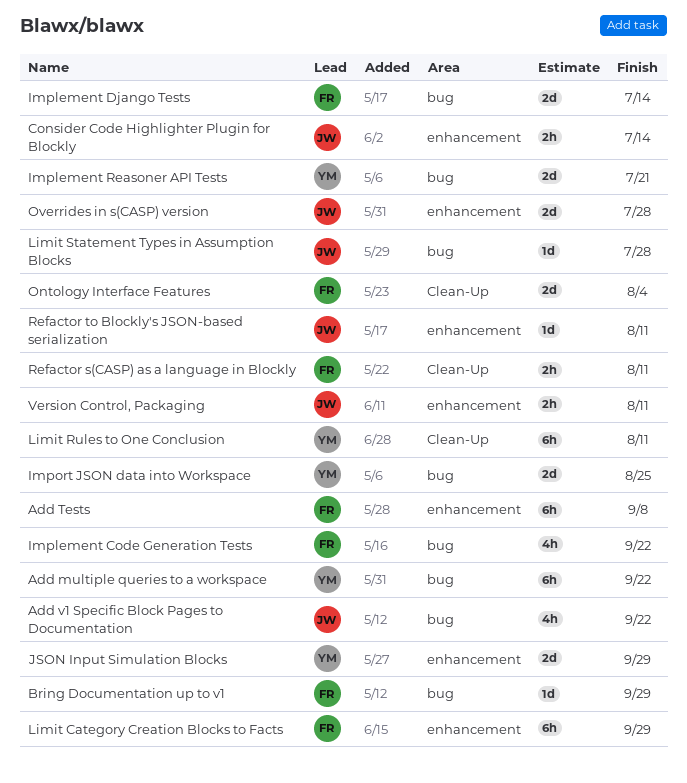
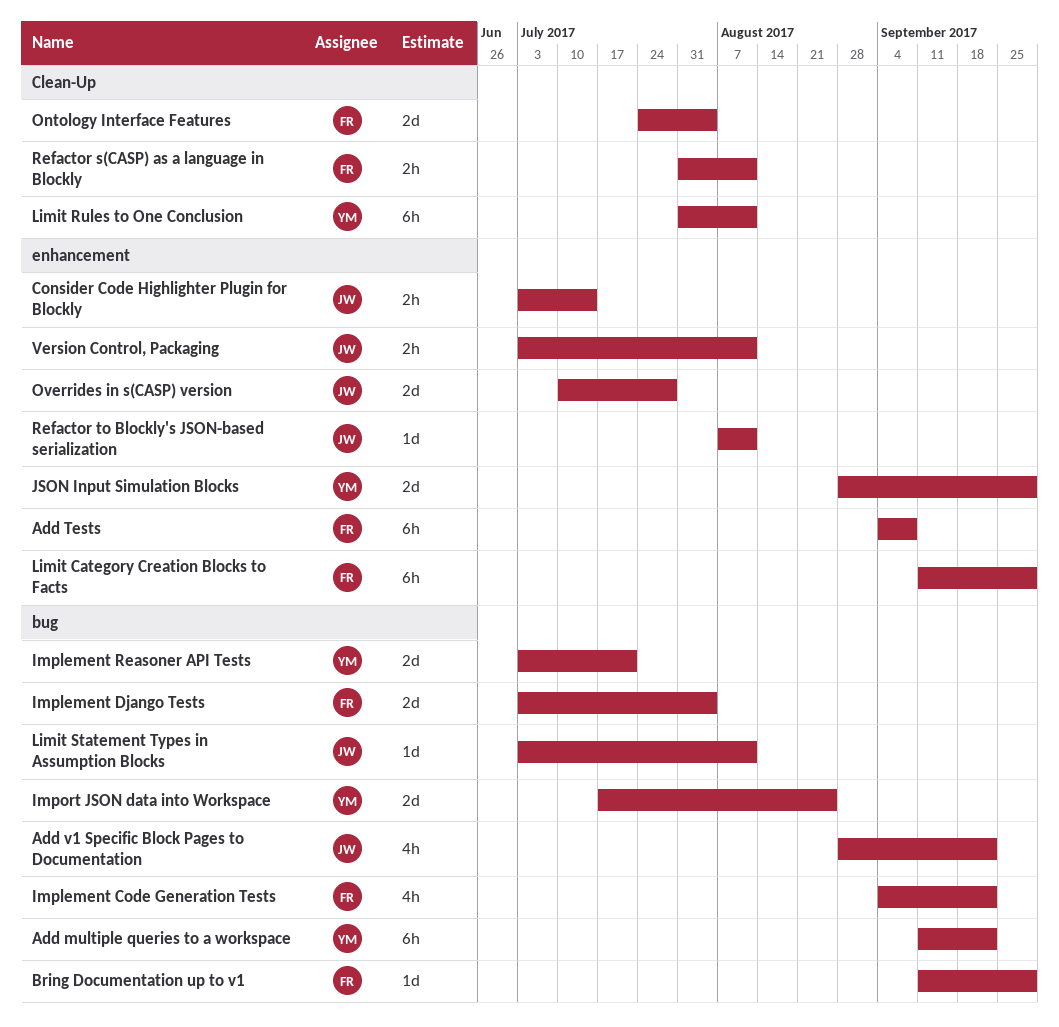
Implement Django Tests, due: Jul 14 -> Aug 4
Limit Statement Types in Assumption Blocks, due: Jul 28 -> Aug 11

